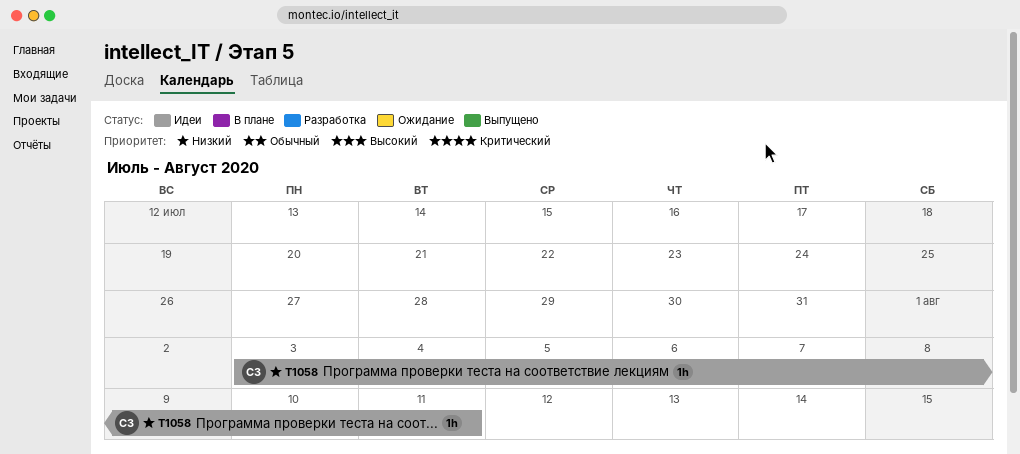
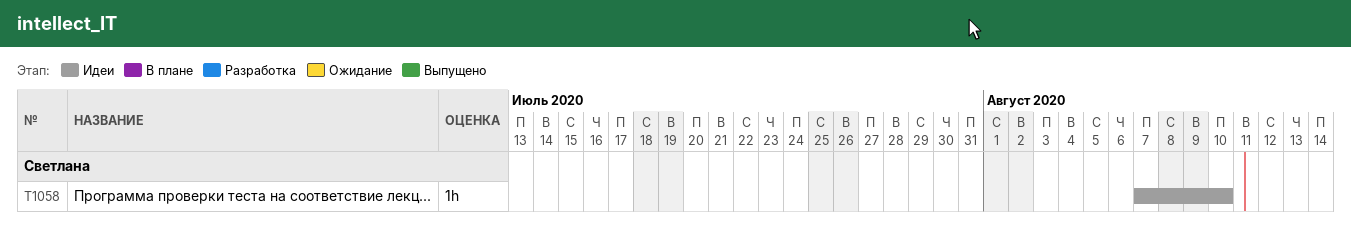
T1058, start: Aug 3 -> Aug 7
T1058, due: Aug 11 -> Aug 10

